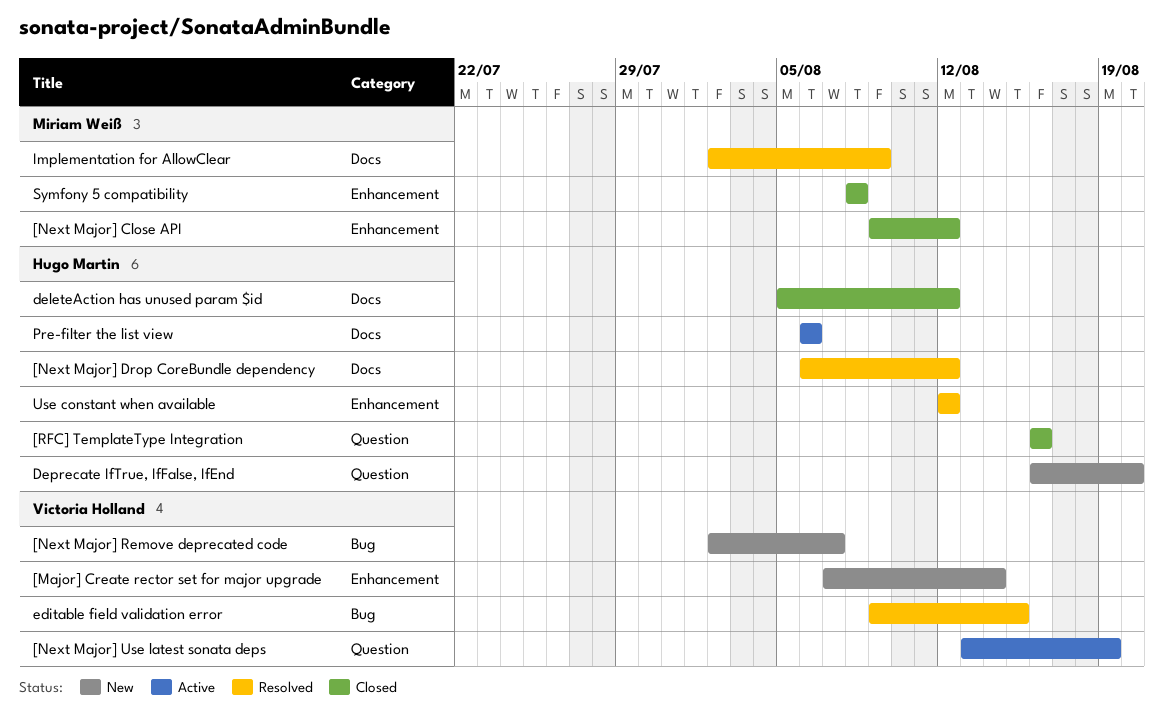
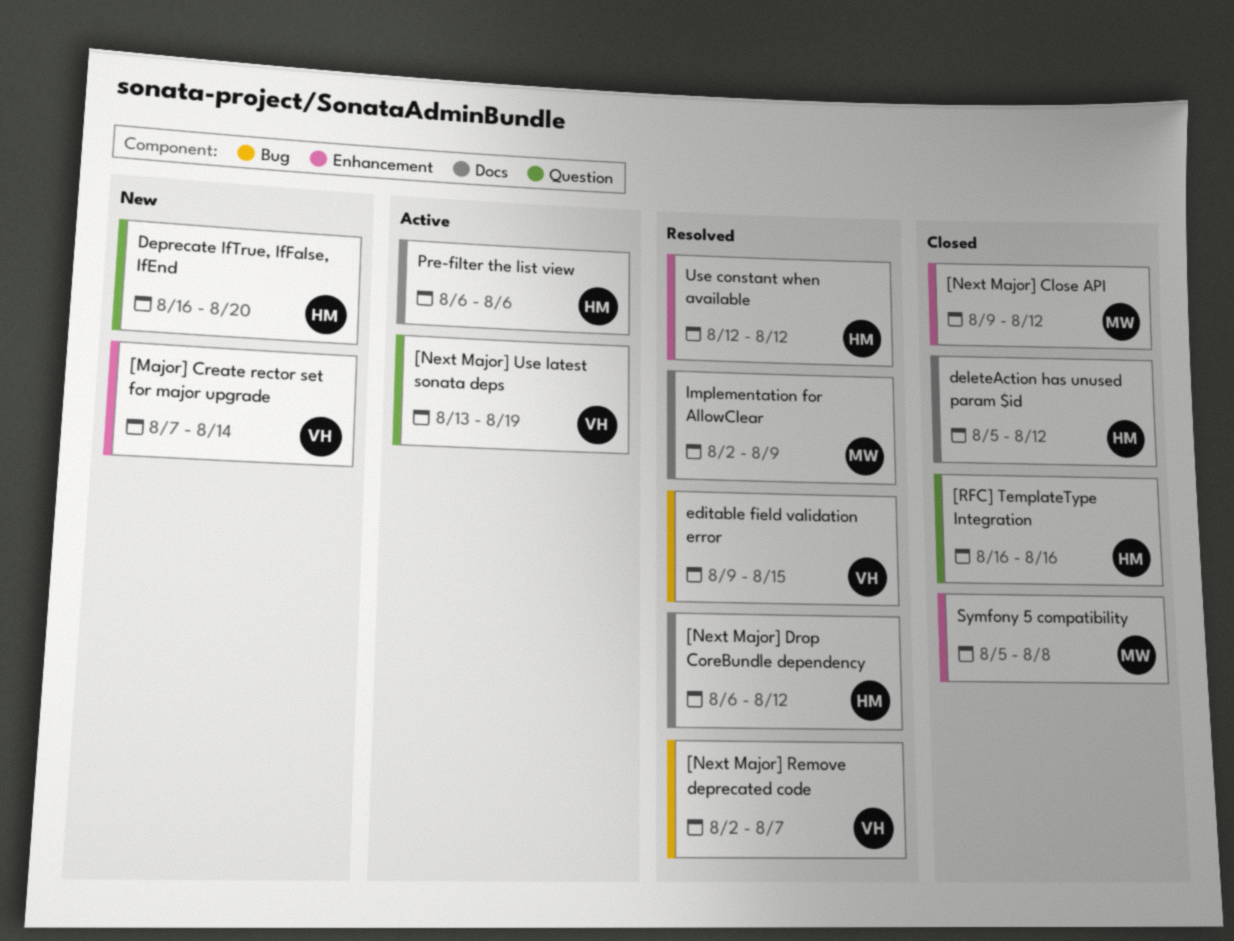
[Next Major] Remove deprecated code, status: New -> Resolved
Symfony 5 compatibility, start: Aug 8 -> Aug 5

